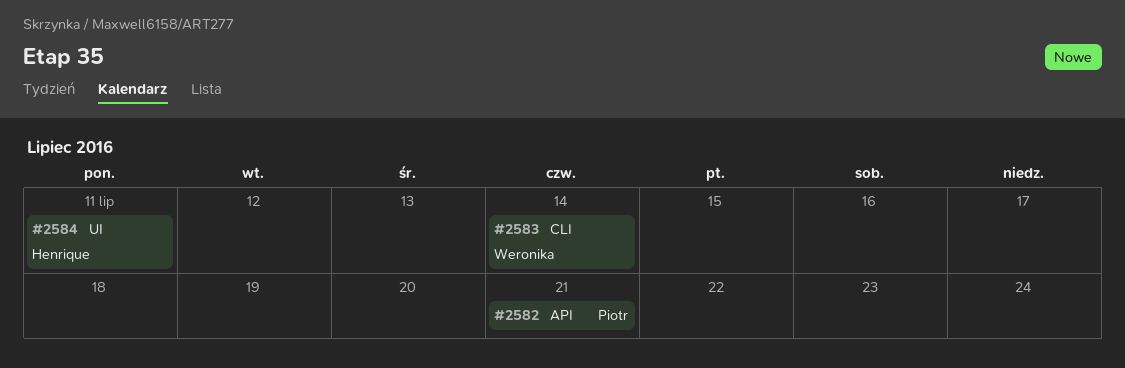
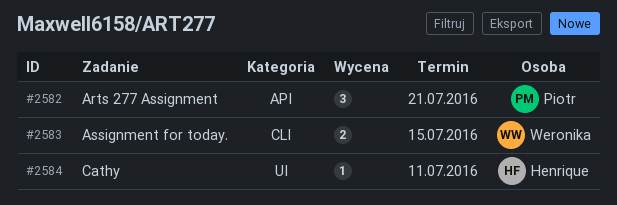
#2583, due: Jul 14 -> Jul 15

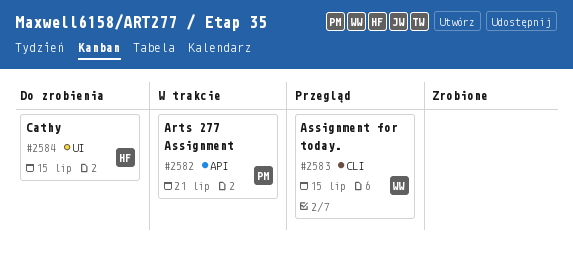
#2584, due: Jul 11 -> Jul 15

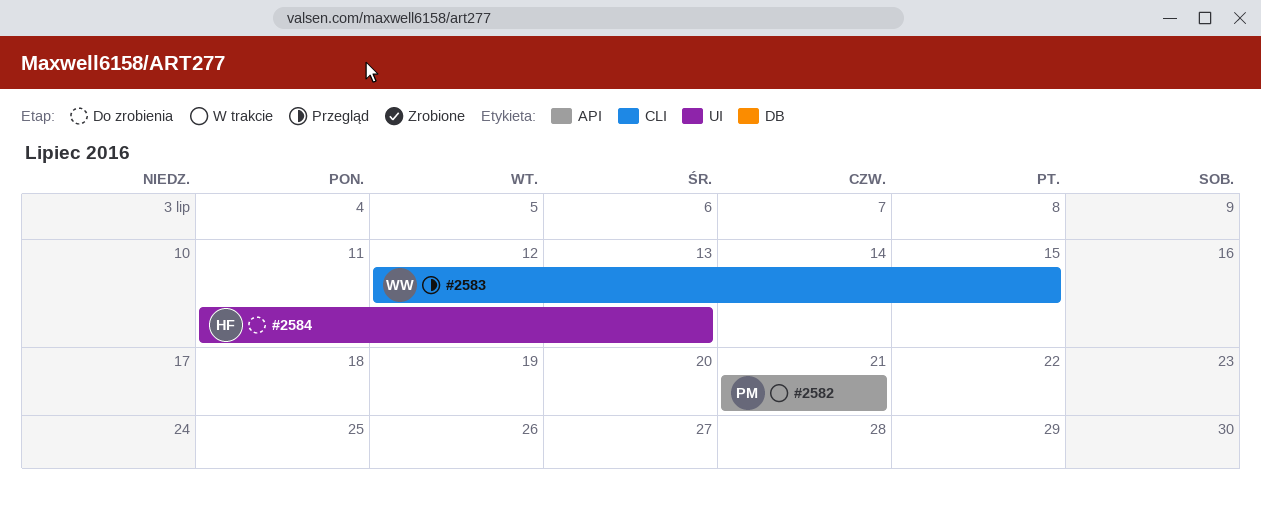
#2584, due: Jul 15 -> Jul 13

